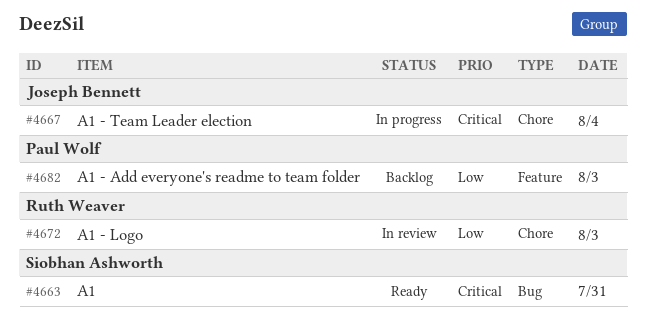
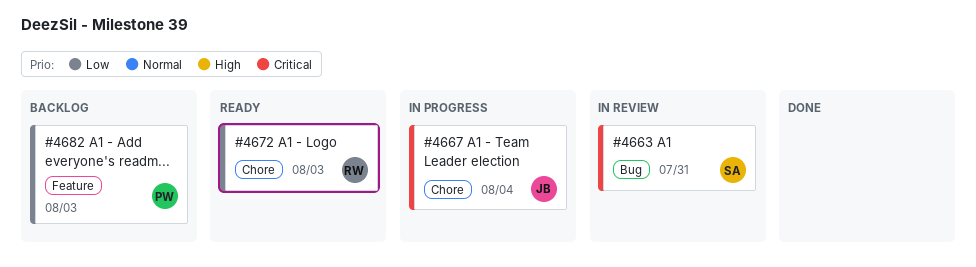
#4663, status: Ready -> In review
#4672, status: In review -> Ready

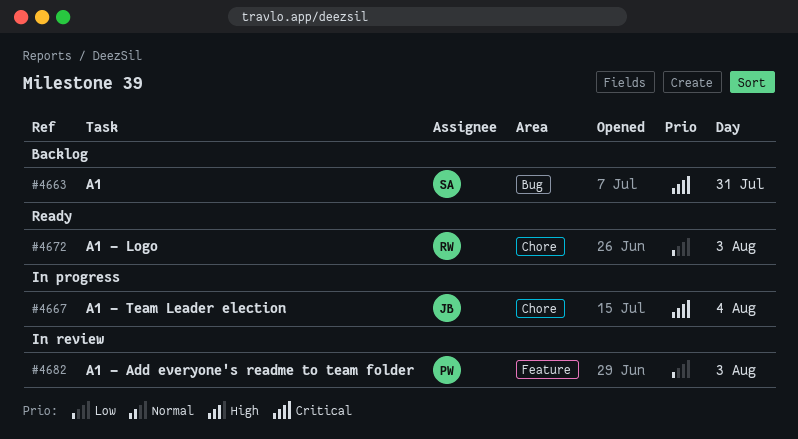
#4663, status: In review -> Backlog
#4682, status: Backlog -> In review

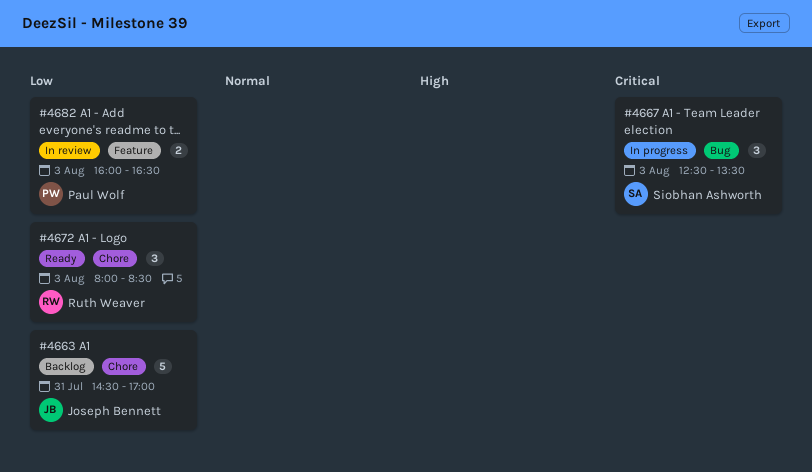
#4663, owner: Siobhan Ashworth -> Joseph Bennett
#4663, priority: Critical -> Low
#4663, label: Bug -> Chore
#4667, owner: Joseph Bennett -> Siobhan Ashworth
#4667, label: Chore -> Bug
#4667, day: Aug 4 -> Aug 3

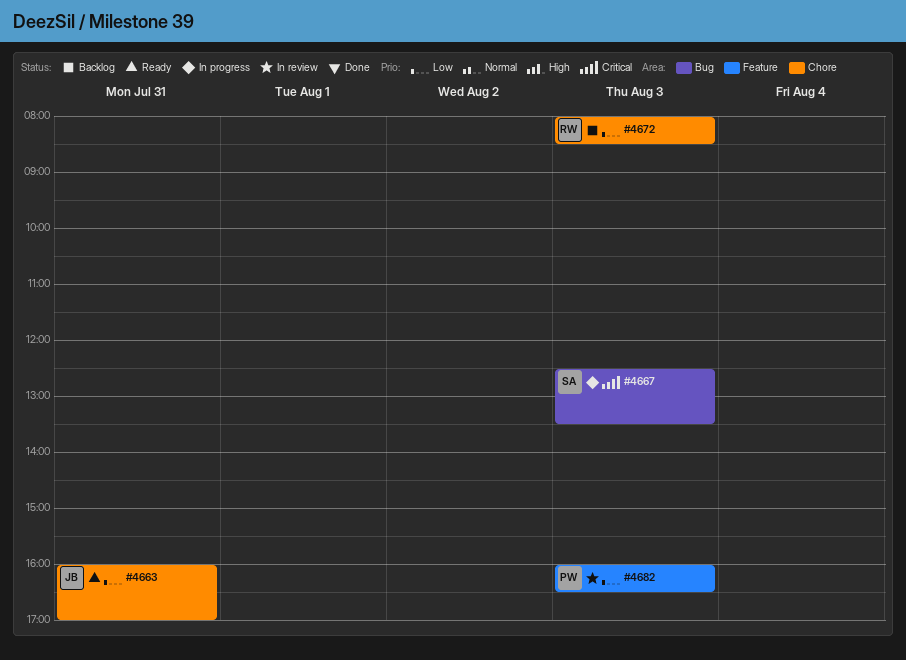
#4663, status: Backlog -> Ready
#4663, begins: 14:30 -> 16:00
#4672, status: Ready -> Backlog

